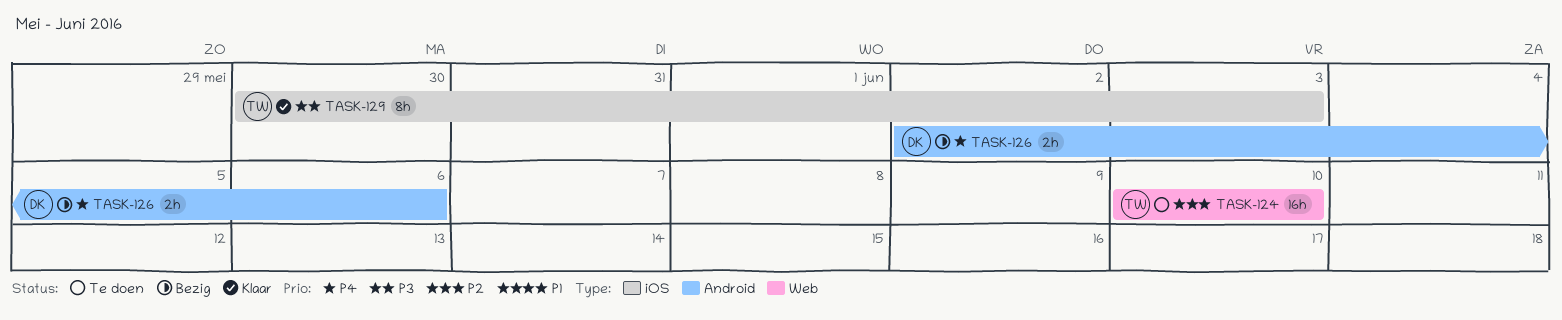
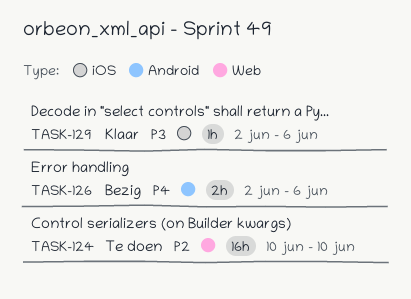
TASK-129, estimate: 8h -> 1h
TASK-129, start: May 30 -> Jun 2
TASK-129, due: Jun 3 -> Jun 6

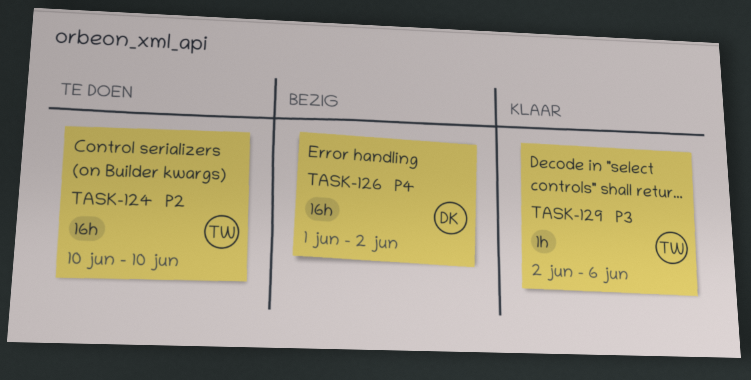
TASK-126, estimate: 2h -> 16h
TASK-126, start: Jun 2 -> Jun 1
TASK-126, due: Jun 6 -> Jun 2

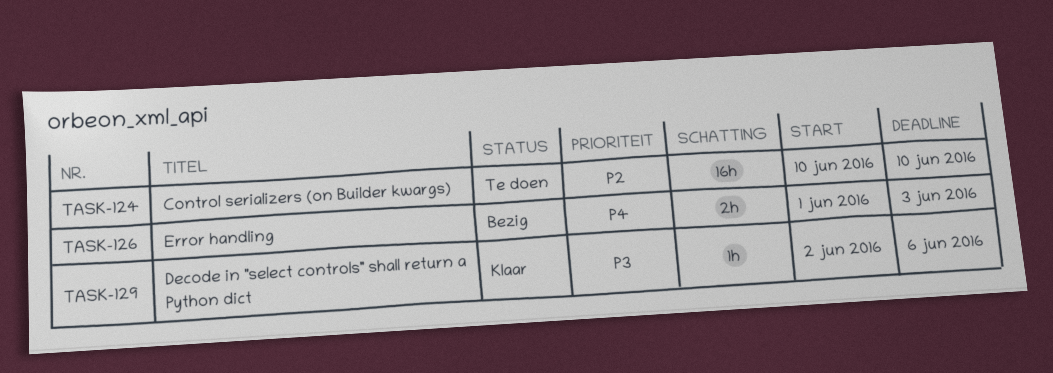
TASK-126, estimate: 16h -> 2h
TASK-126, due: Jun 2 -> Jun 3

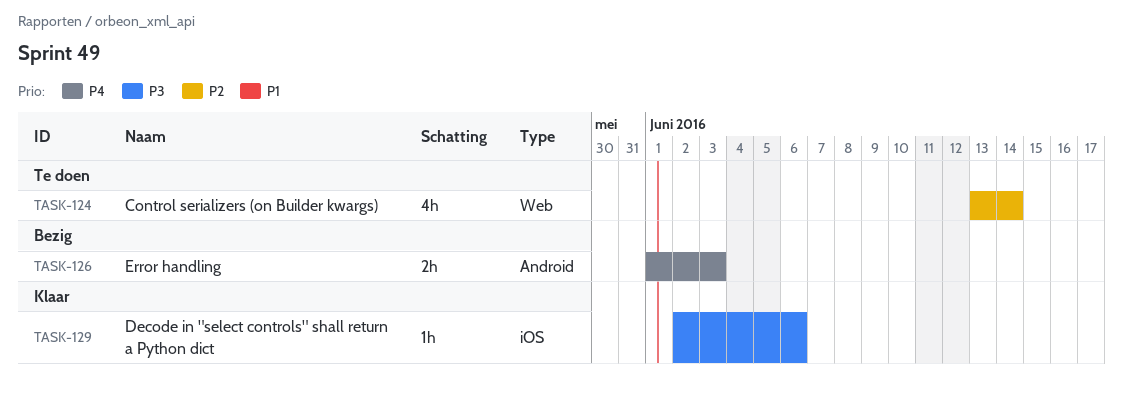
TASK-124, estimate: 16h -> 4h
TASK-124, start: Jun 10 -> Jun 13
TASK-124, due: Jun 10 -> Jun 14

